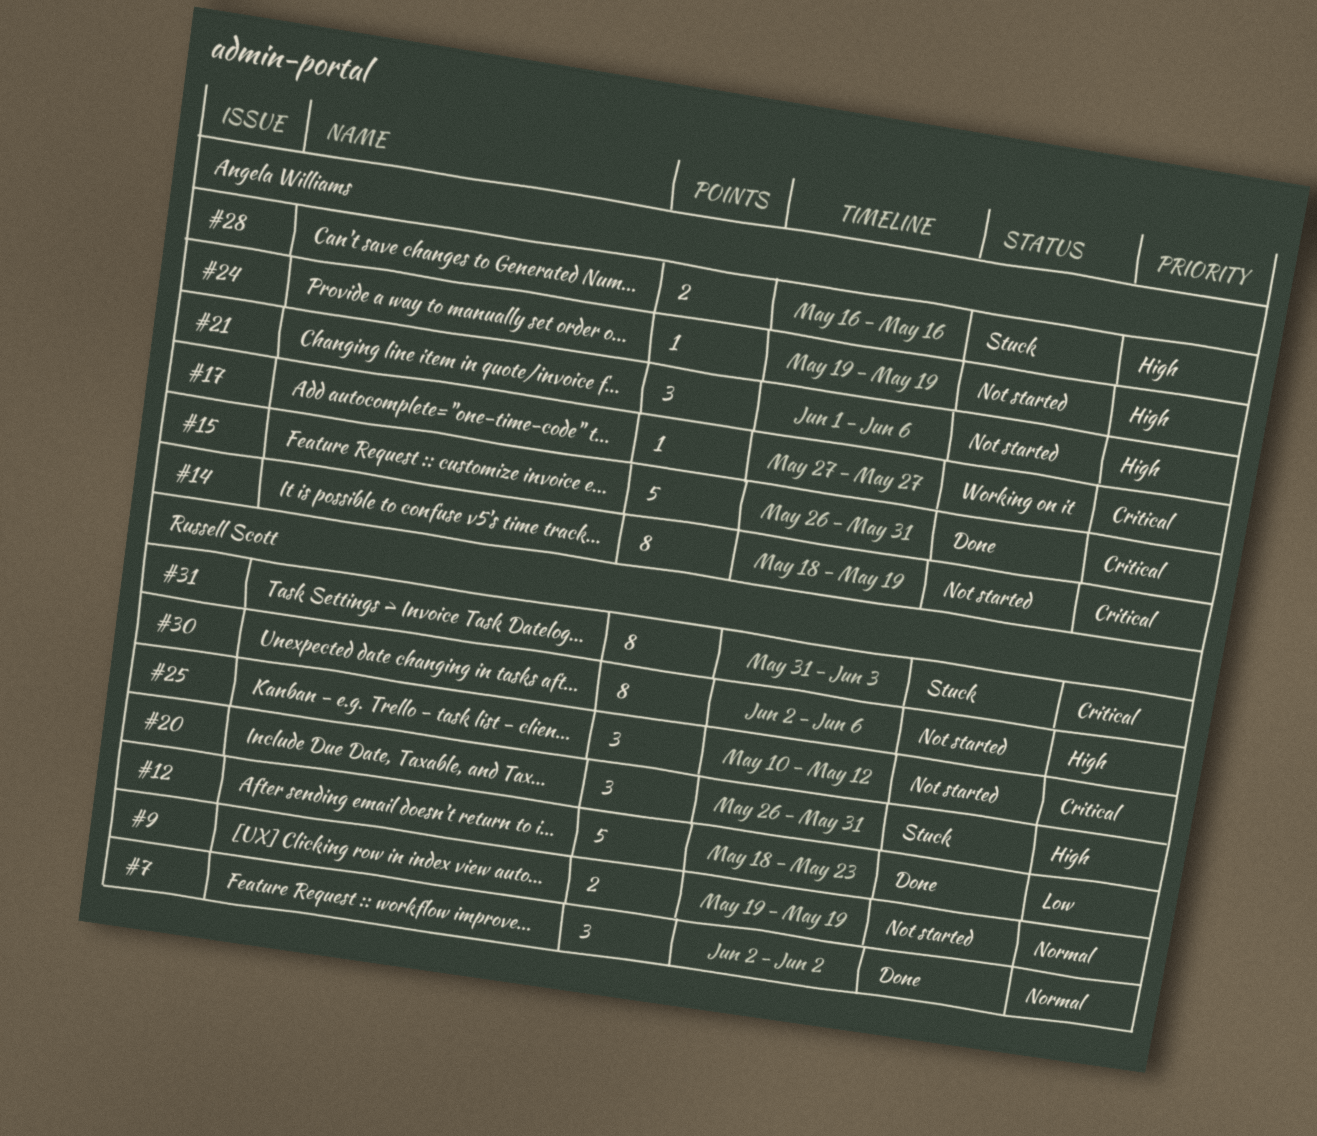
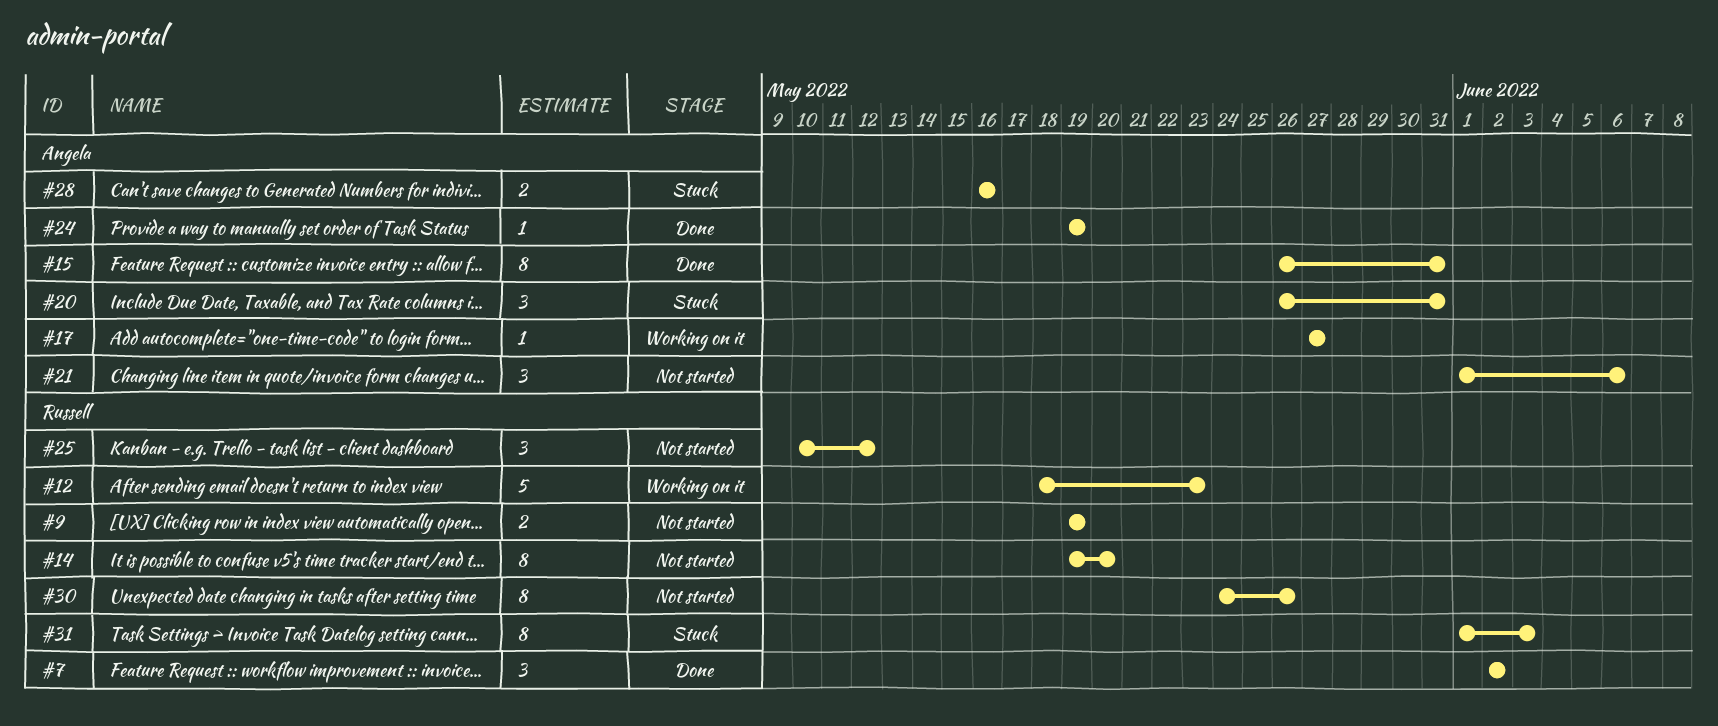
#12, status: Done -> Working on it
#14, owner: Angela Williams -> Russell Scott
#14, start: May 18 -> May 19
#14, due: May 19 -> May 20
#15, estimate: 5 -> 8
#20, owner: Russell Scott -> Angela Williams
#24, status: Not started -> Done
#30, start: Jun 2 -> May 24
#30, due: Jun 6 -> May 26
#31, start: May 31 -> Jun 1

